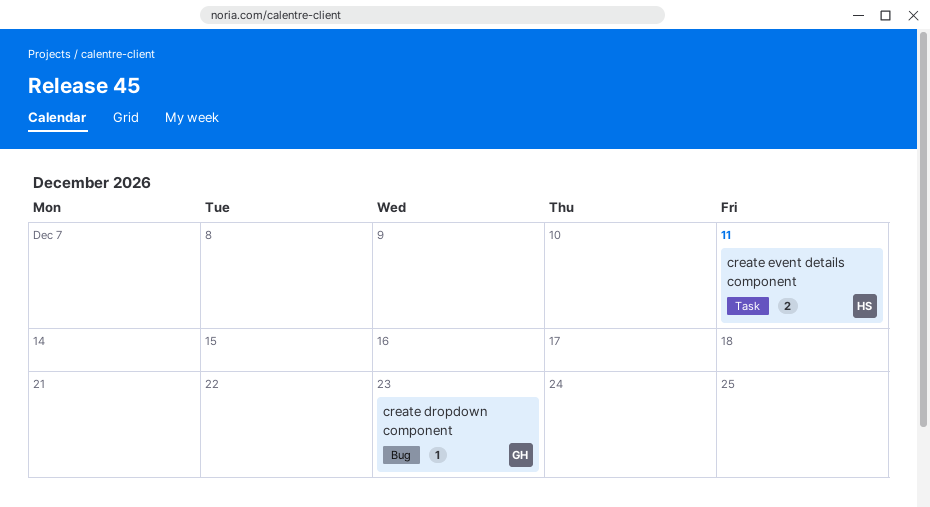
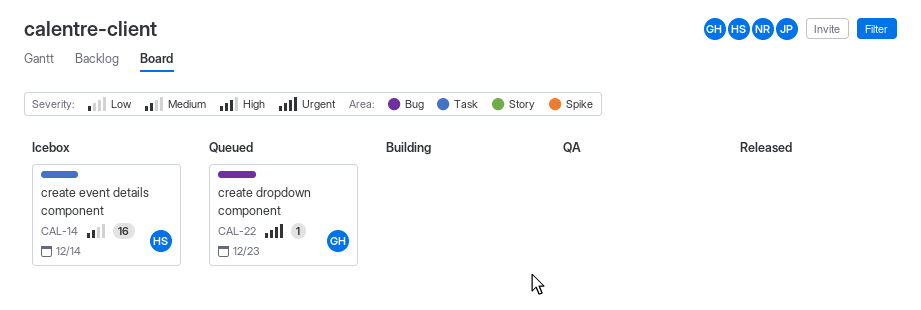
create event details component, estimate: 2 -> 16
create event details component, due: Dec 11 -> Dec 14

